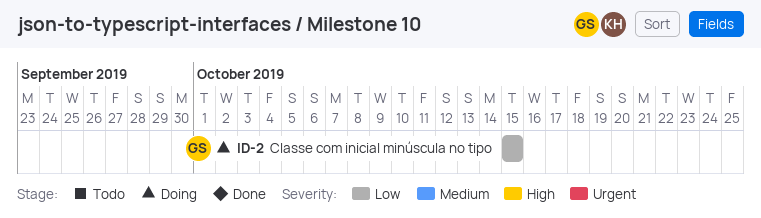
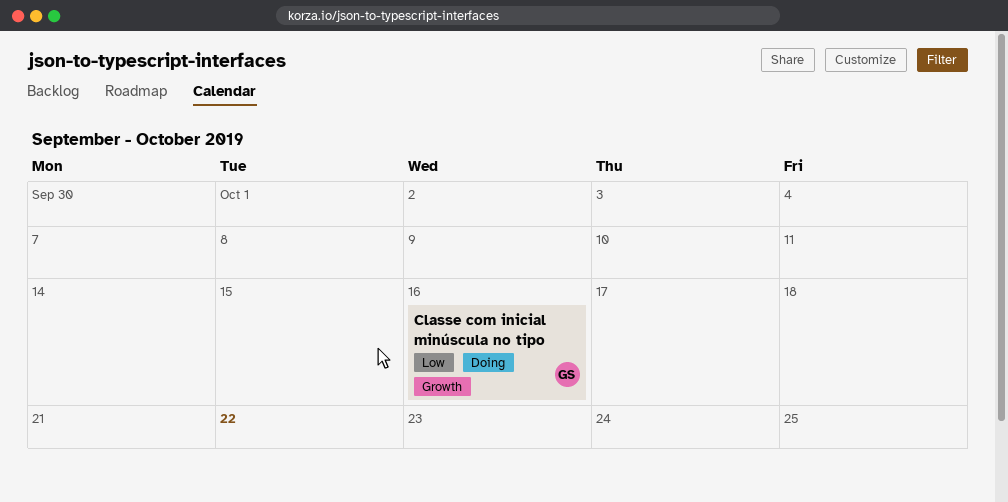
Classe com inicial minúscula no tipo, due: Oct 15 -> Oct 16

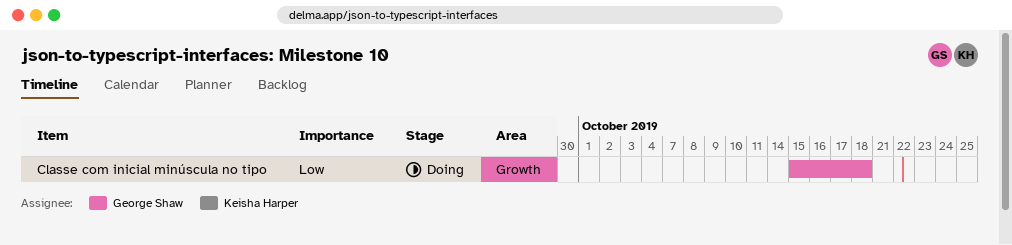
Classe com inicial minúscula no tipo, due: Oct 16 -> Oct 18

